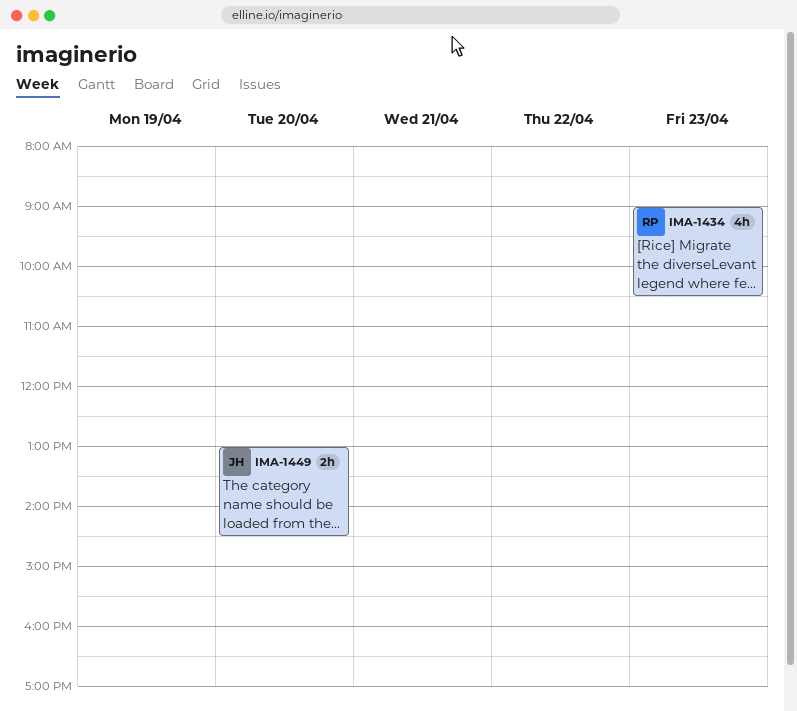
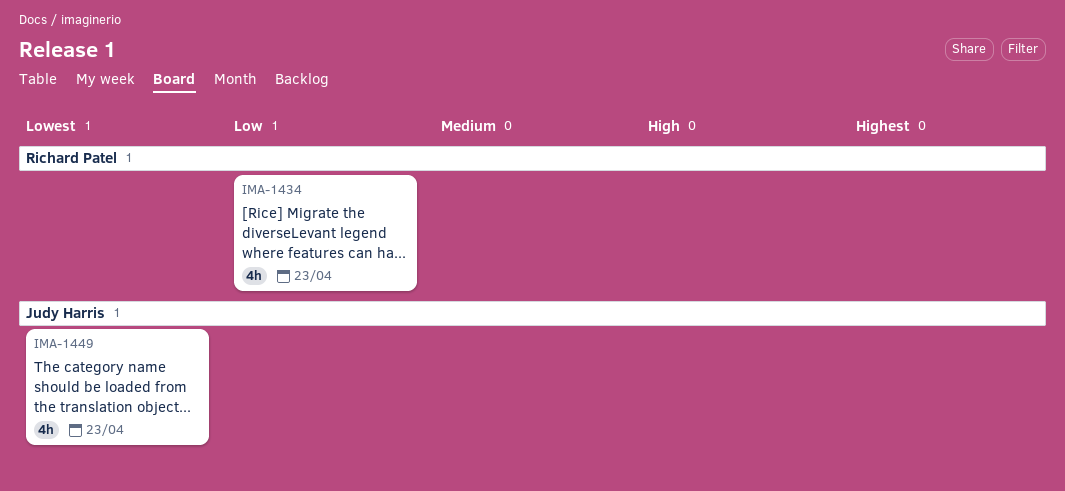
IMA-1449, estimate: 2h -> 4h
IMA-1449, day: Apr 20 -> Apr 23

